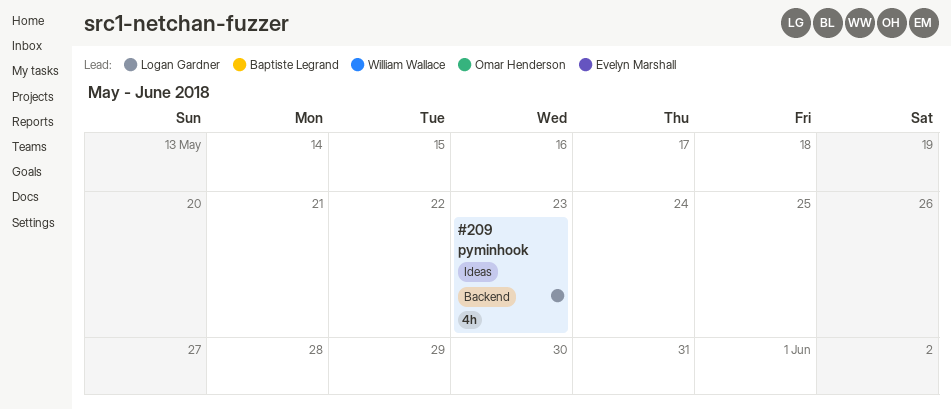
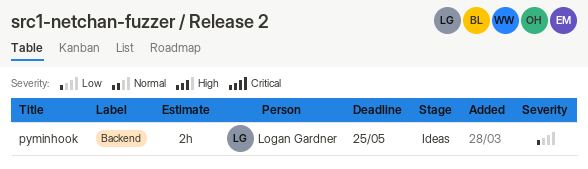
pyminhook, estimate: 4h -> 2h
pyminhook, due: May 23 -> May 25

